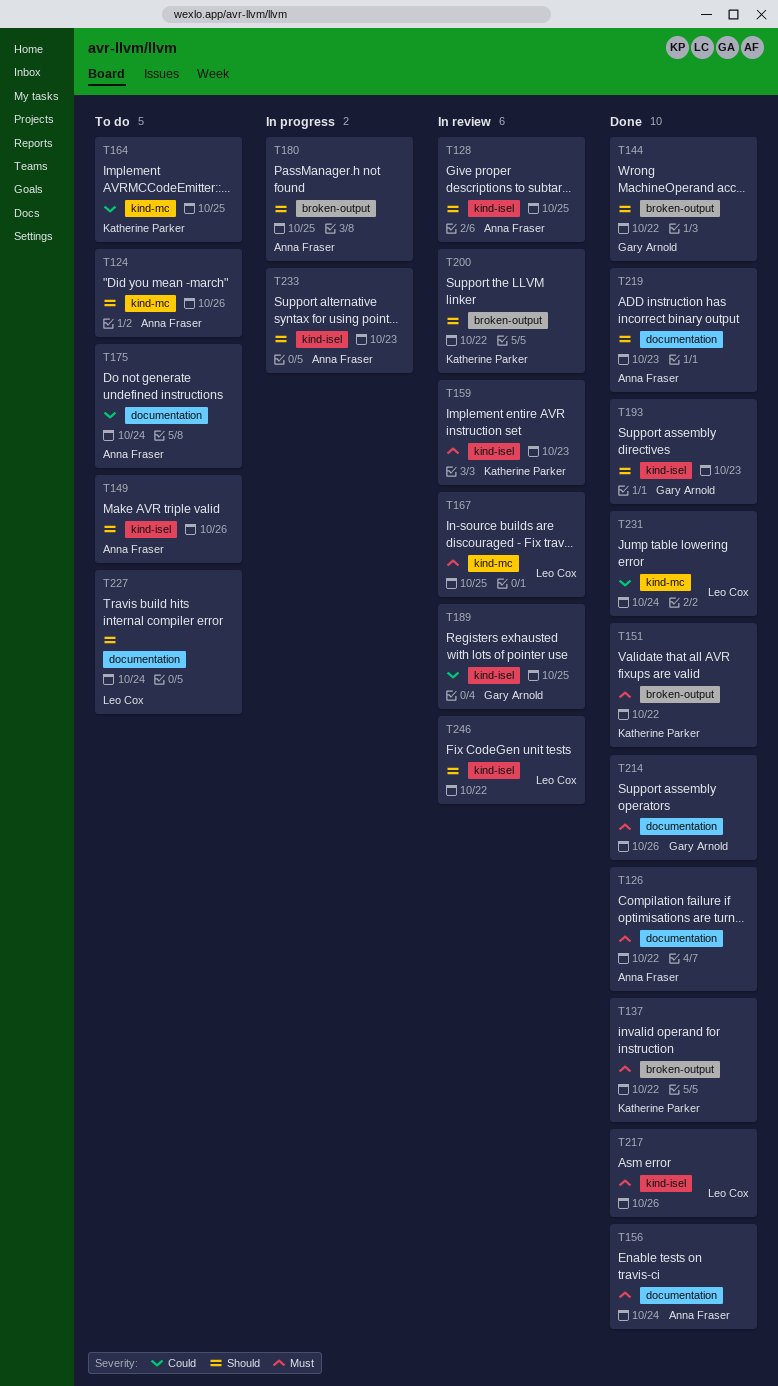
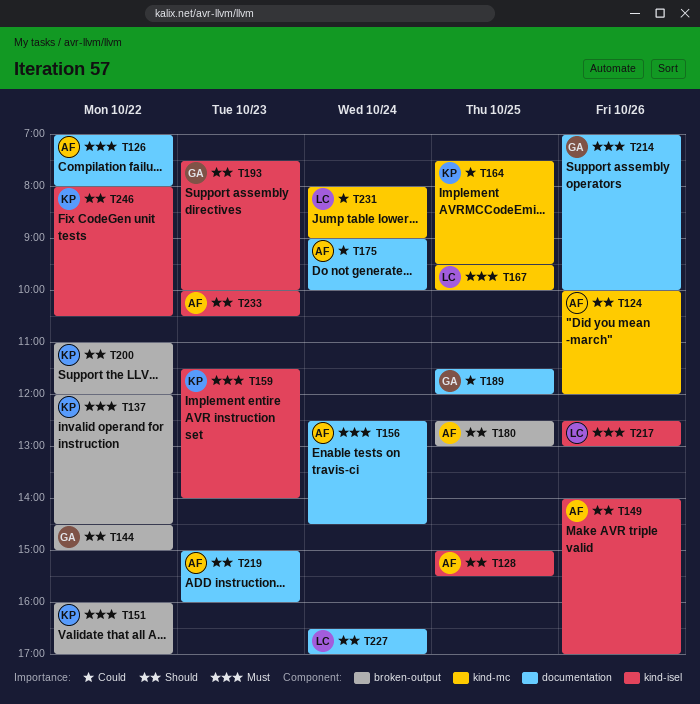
T189, label: kind-isel -> documentation
T246, owner: Leo Cox -> Katherine Parker

